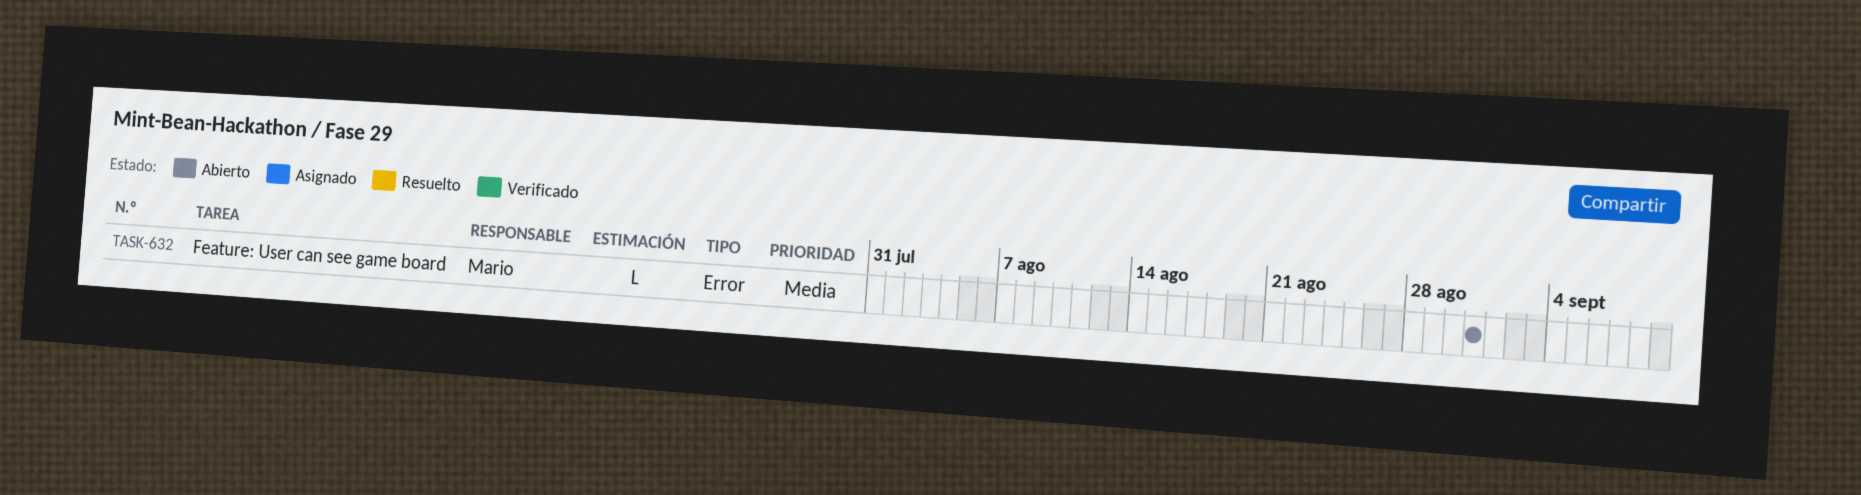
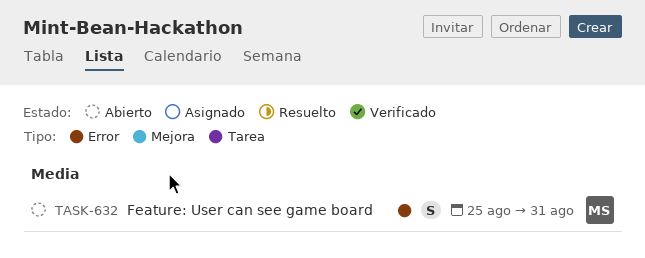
TASK-632, estimate: L -> S
TASK-632, start: Aug 31 -> Aug 25

